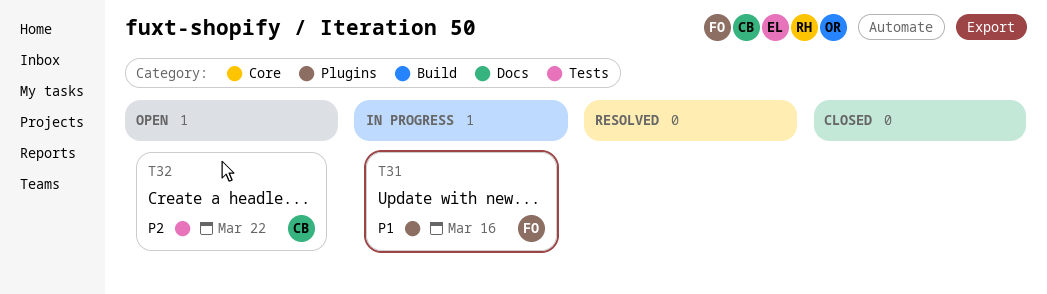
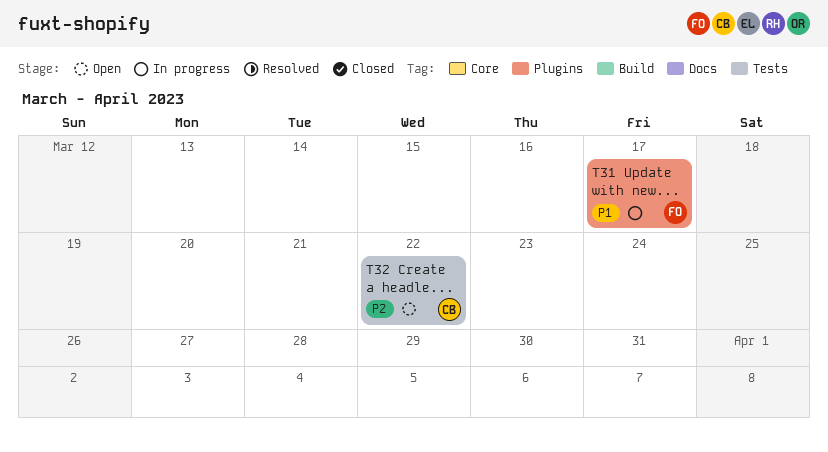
T31, due: Mar 16 -> Mar 17

